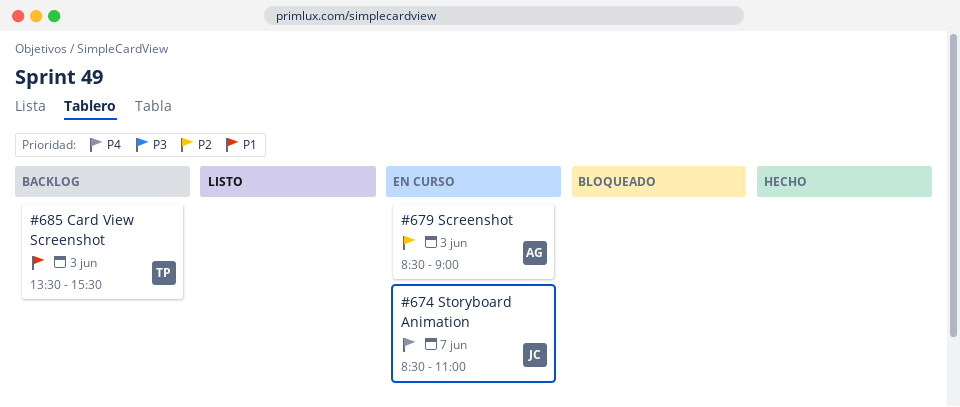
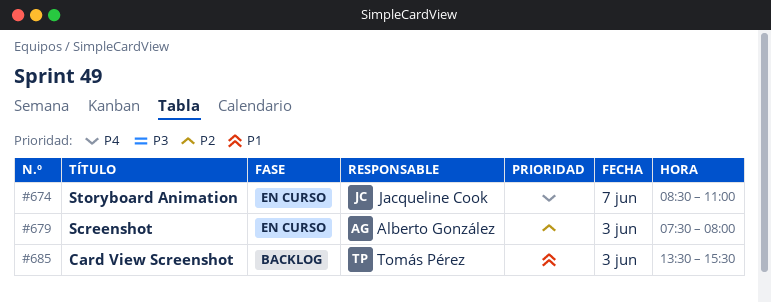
#679, begins: 08:30 -> 07:30
#679, ends: 09:00 -> 08:00

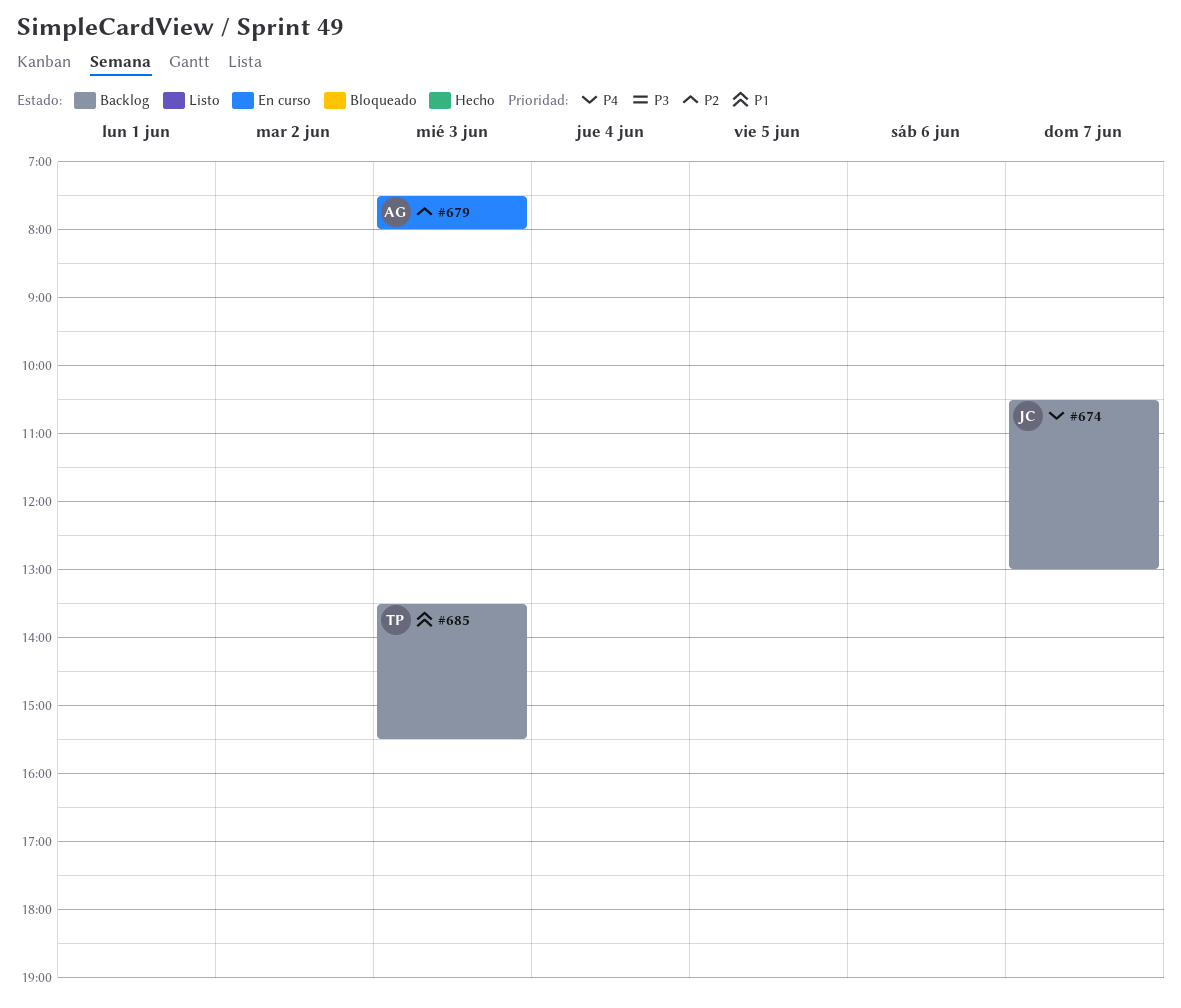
#674, status: En curso -> Backlog
#674, begins: 08:30 -> 10:30
#674, ends: 11:00 -> 13:00

